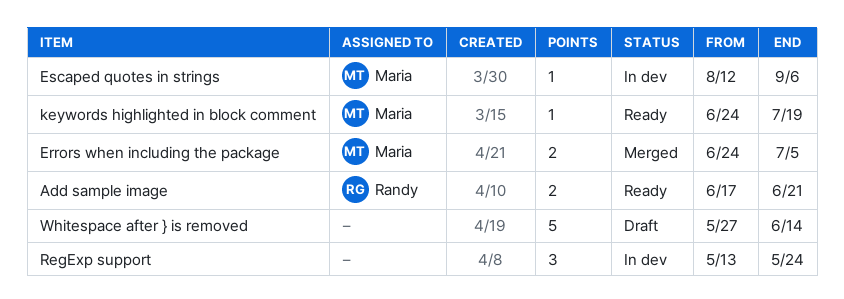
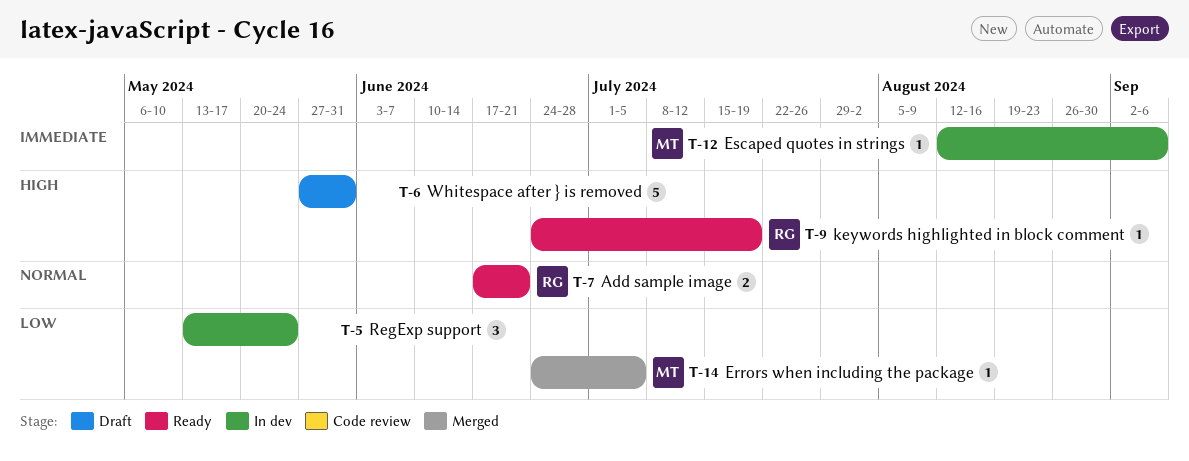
Errors when including the package, estimate: 2 -> 1
keywords highlighted in block comment, owner: Maria -> Randy
Whitespace after } is removed, due: Jun 14 -> May 31

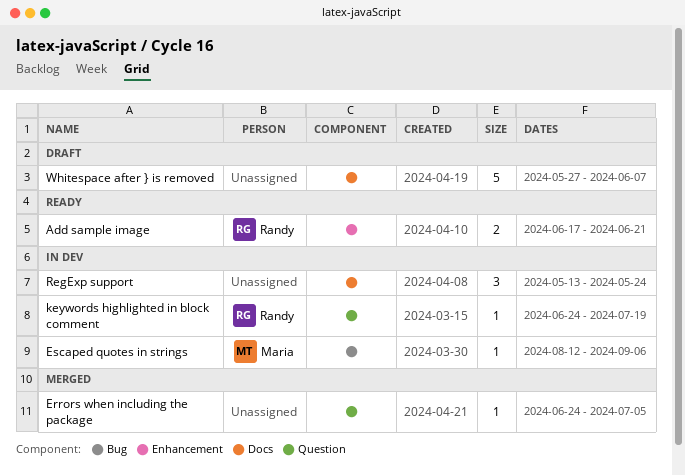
Errors when including the package, owner: Maria -> none
keywords highlighted in block comment, status: Ready -> In dev
Whitespace after } is removed, due: May 31 -> Jun 7

